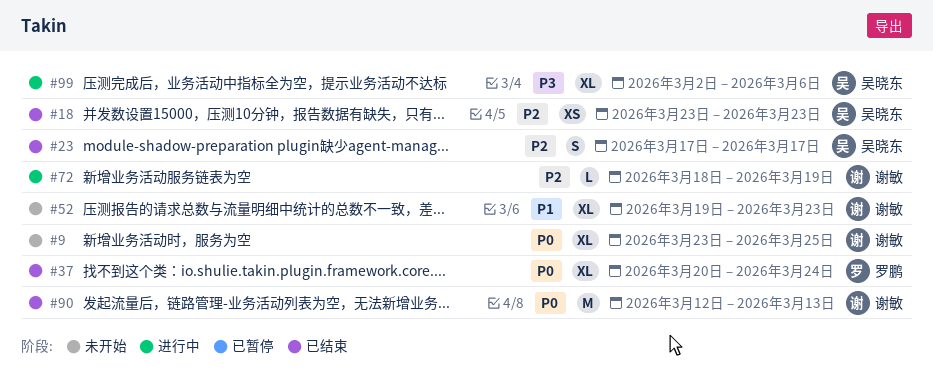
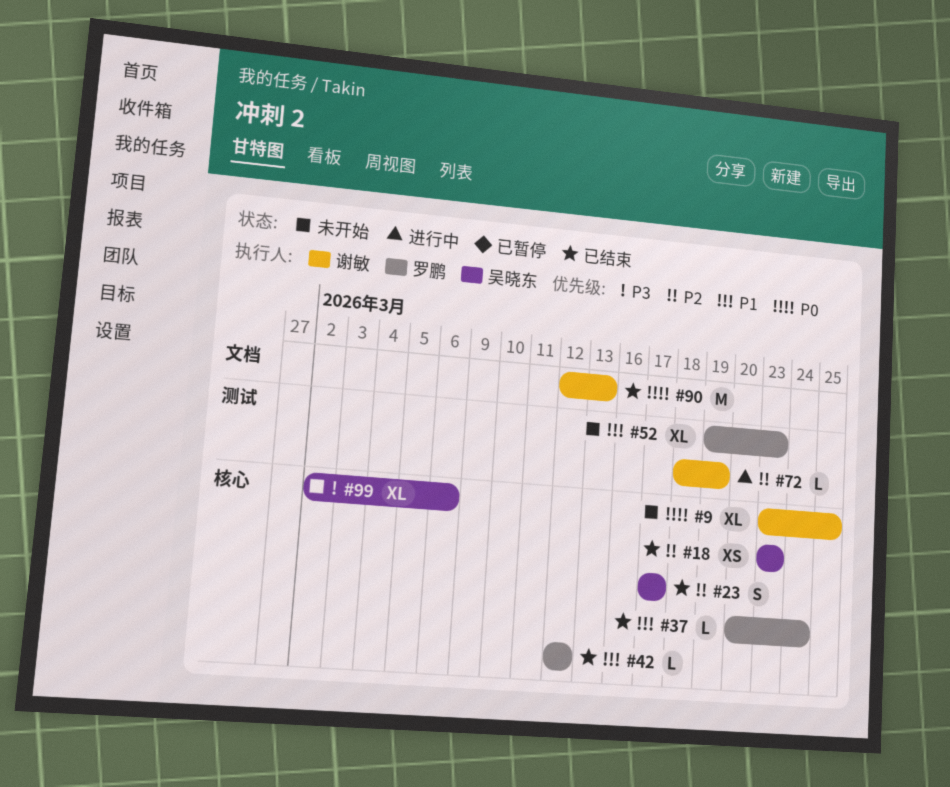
#37, priority: P0 -> P1
#37, estimate: XL -> L
#42: none -> present
#52, owner: 谢敏 -> 罗鹏
#99, status: 进行中 -> 未开始

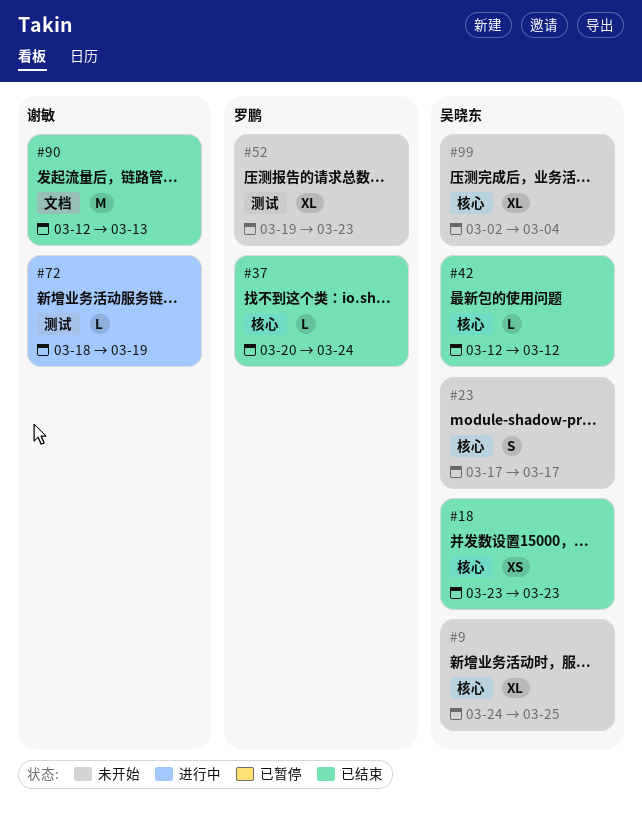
#9, owner: 谢敏 -> 吴晓东
#9, start: Mar 23 -> Mar 24
#23, status: 已结束 -> 未开始
#42, owner: 罗鹏 -> 吴晓东
#99, due: Mar 6 -> Mar 4

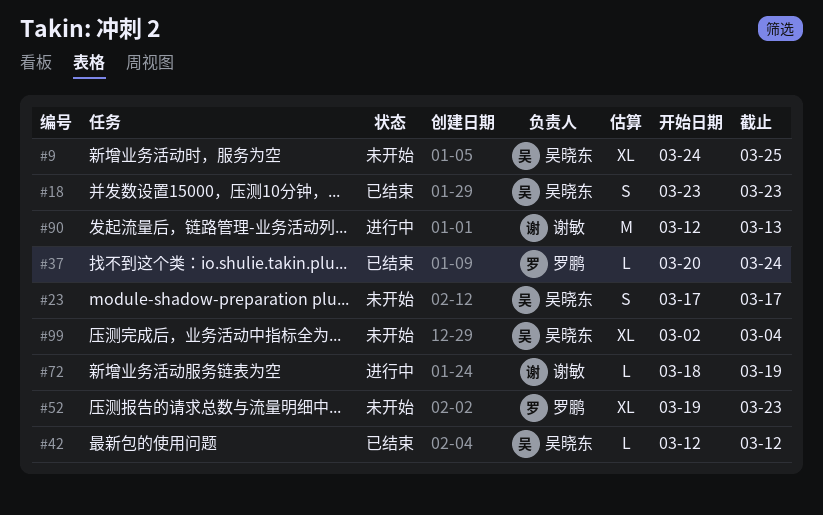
#18, estimate: XS -> S
#90, status: 已结束 -> 进行中

